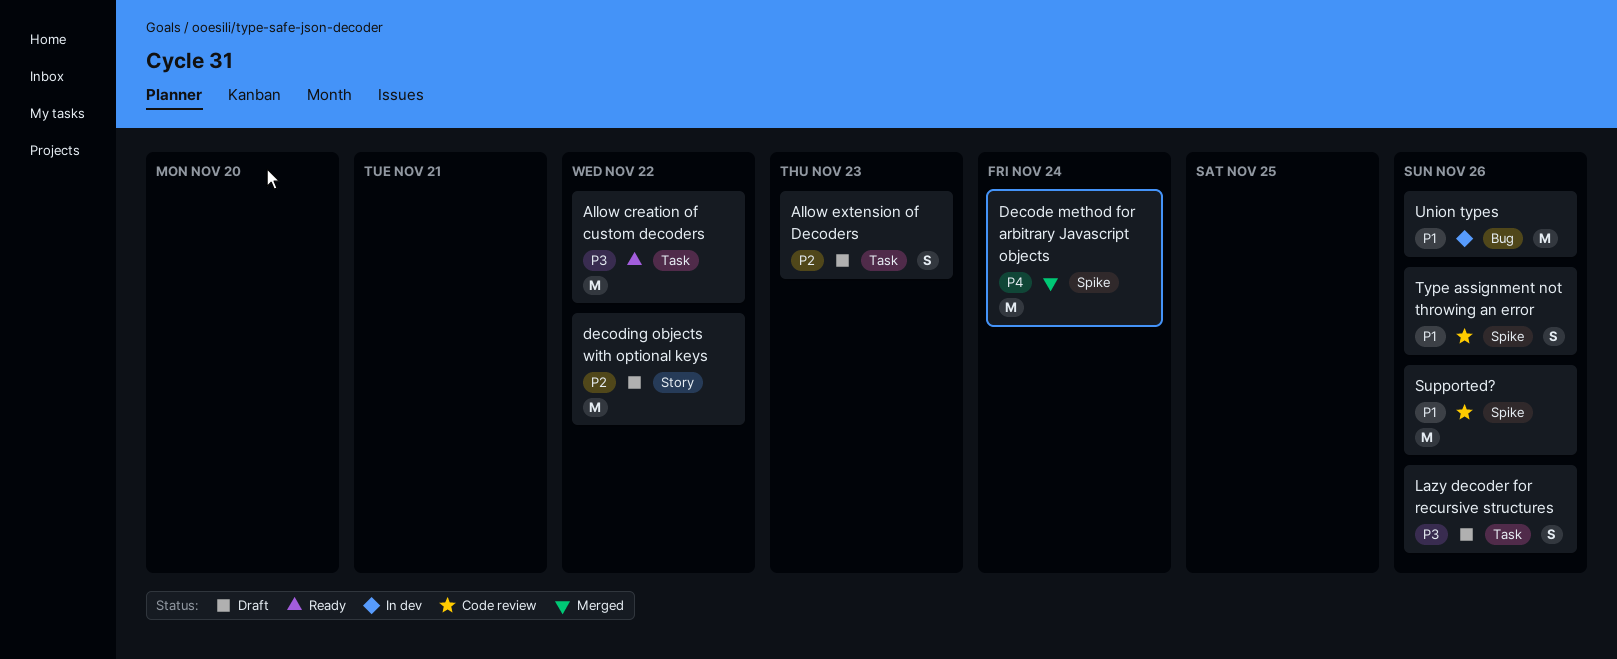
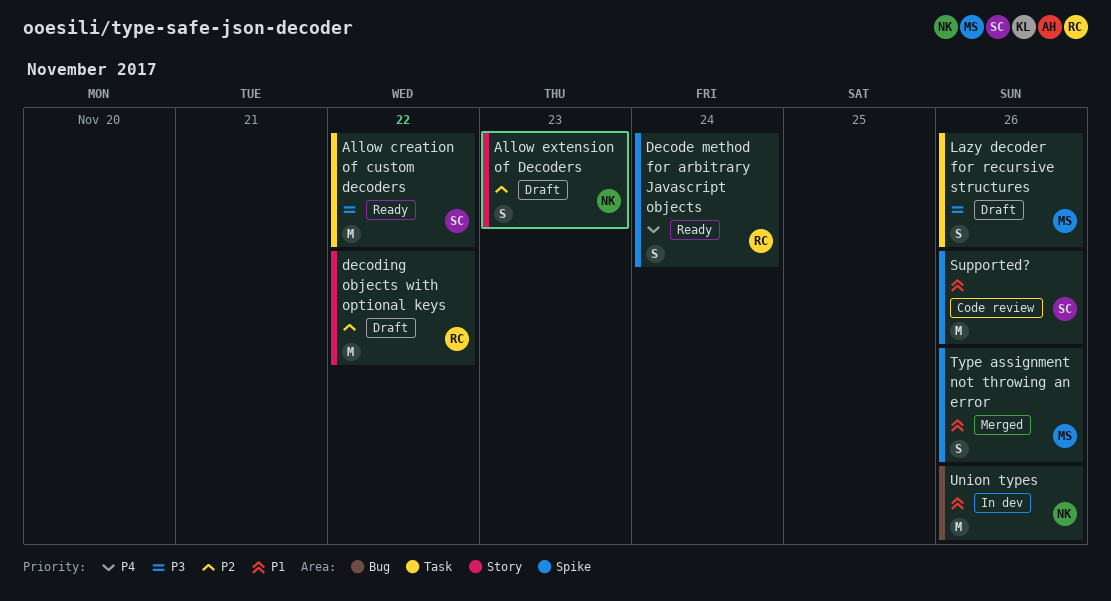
Allow extension of Decoders, label: Task -> Story
Decode method for arbitrary Javascript objects, status: Merged -> Ready
Decode method for arbitrary Javascript objects, estimate: M -> S
Type assignment not throwing an error, status: Code review -> Merged

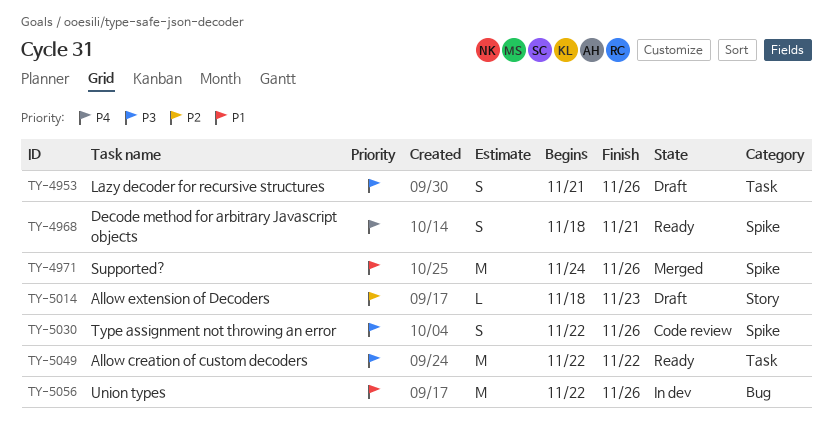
Allow extension of Decoders, estimate: S -> L
Decode method for arbitrary Javascript objects, due: Nov 24 -> Nov 21
decoding objects with optional keys: present -> none
Supported?, status: Code review -> Merged
Type assignment not throwing an error, status: Merged -> Code review
Type assignment not throwing an error, priority: P1 -> P3

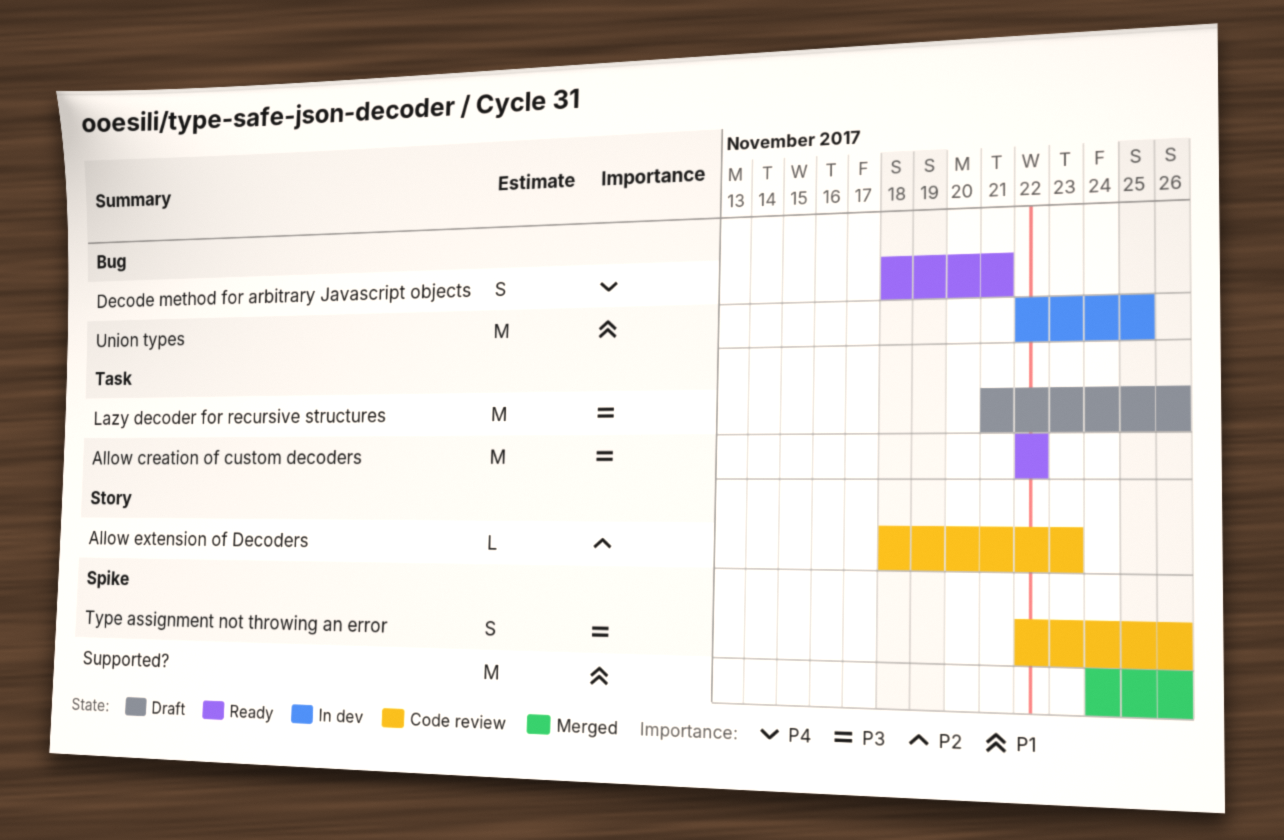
Allow extension of Decoders, status: Draft -> Code review
Decode method for arbitrary Javascript objects, label: Spike -> Bug
Lazy decoder for recursive structures, estimate: S -> M
Union types, due: Nov 26 -> Nov 25

